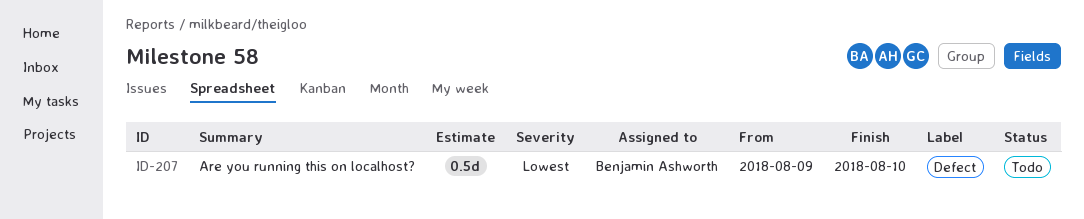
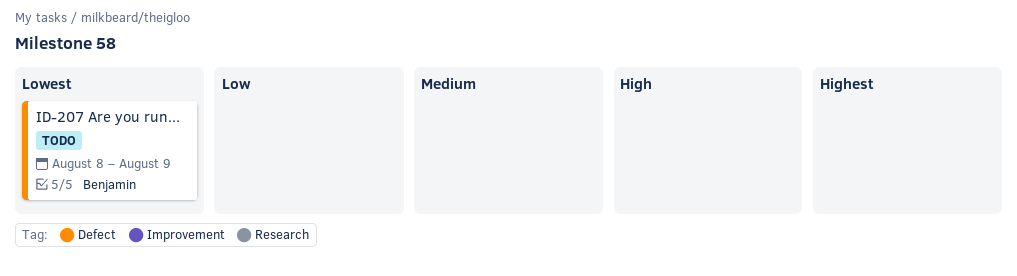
ID-207, start: Aug 9 -> Aug 8
ID-207, due: Aug 10 -> Aug 9

